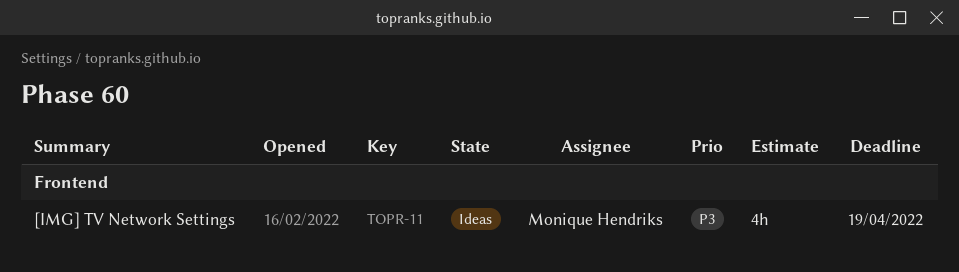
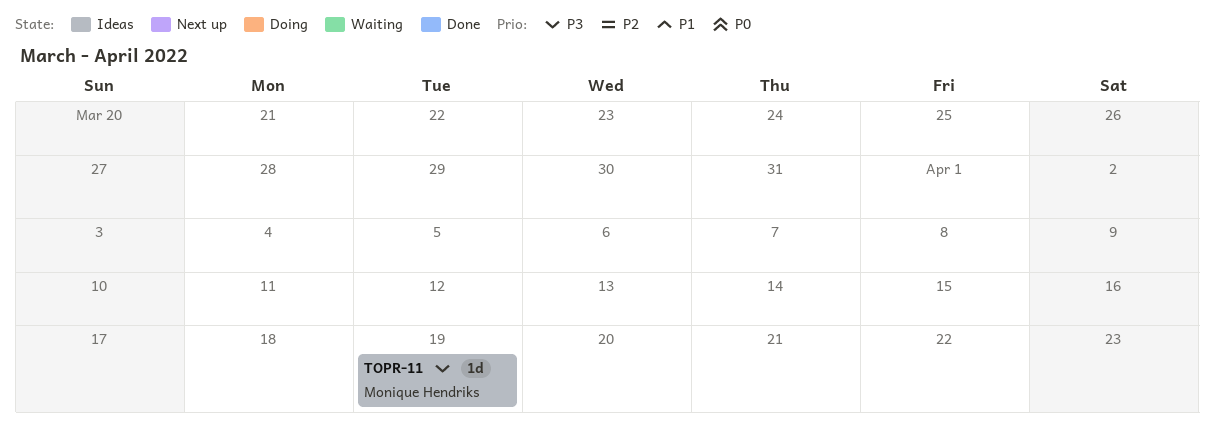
TOPR-11, estimate: 4h -> 1d

